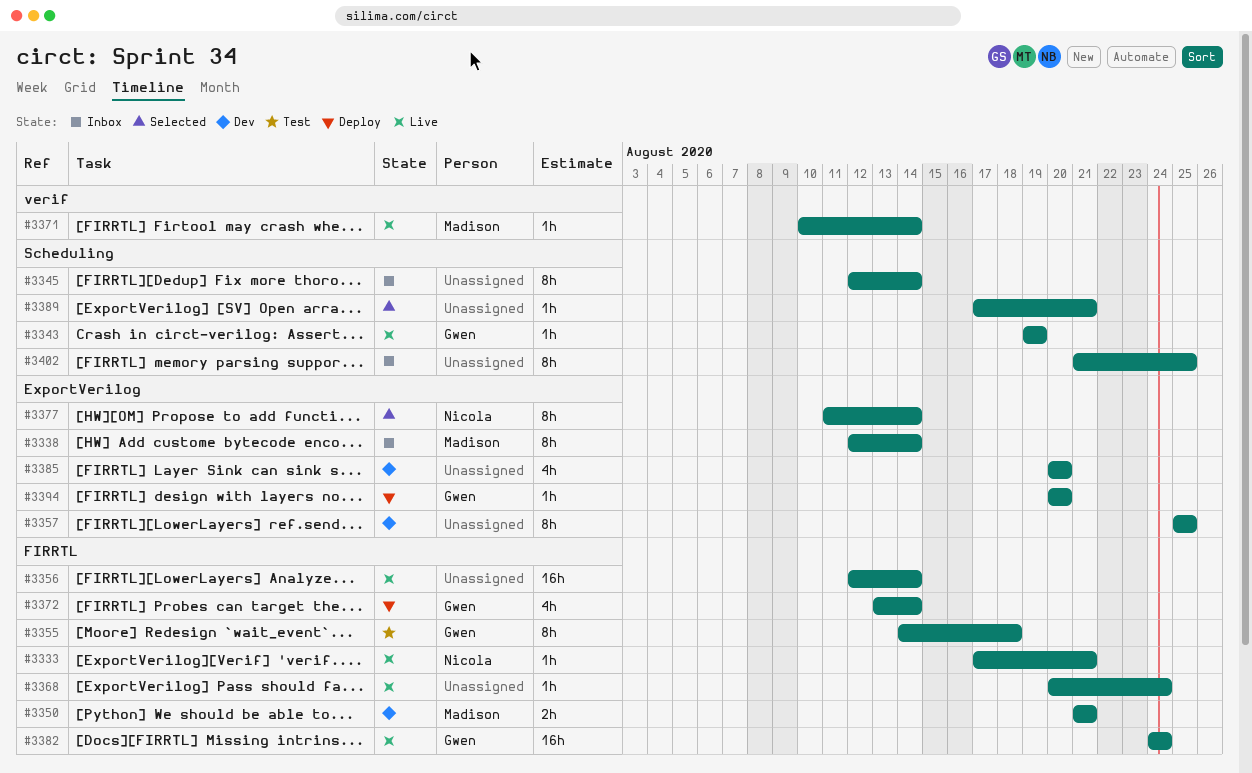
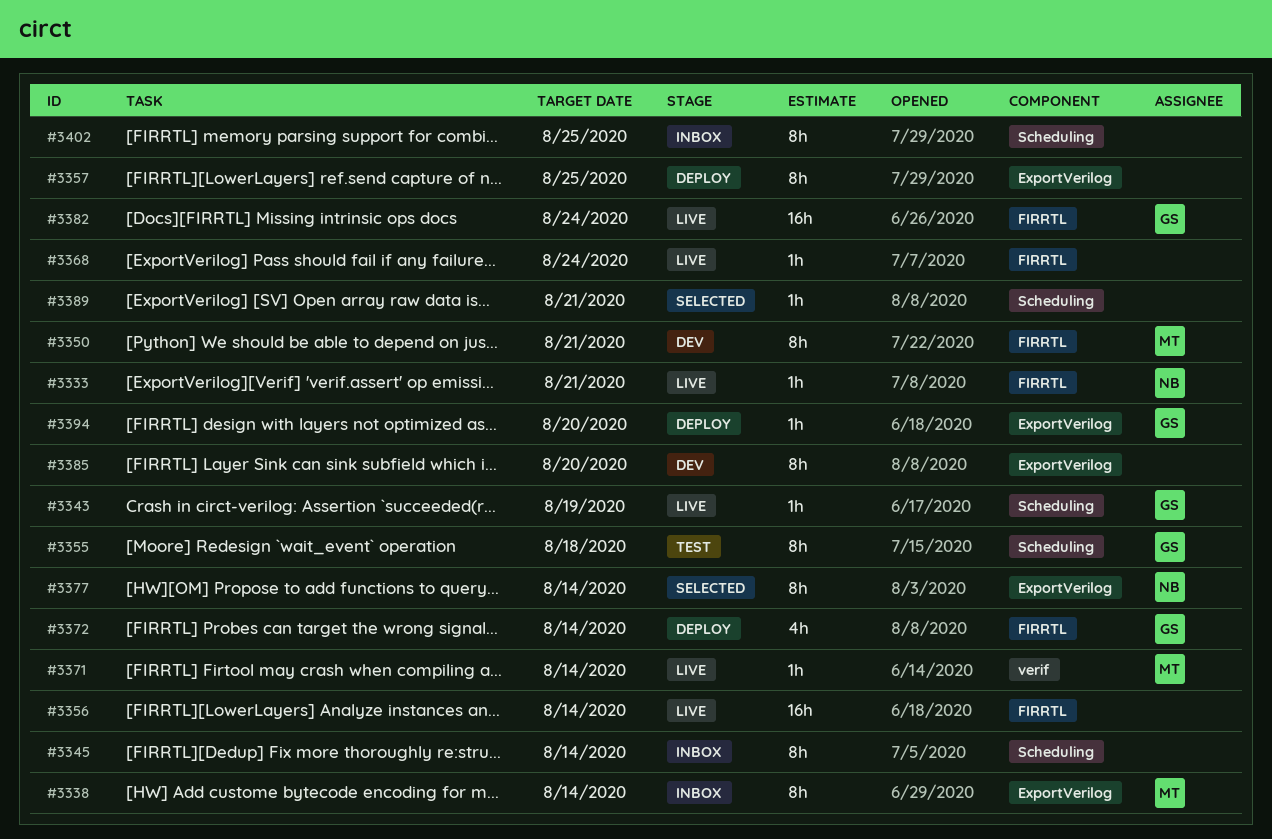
#3350, estimate: 2h -> 8h
#3355, label: FIRRTL -> Scheduling
#3357, status: Dev -> Deploy
#3385, estimate: 4h -> 8h

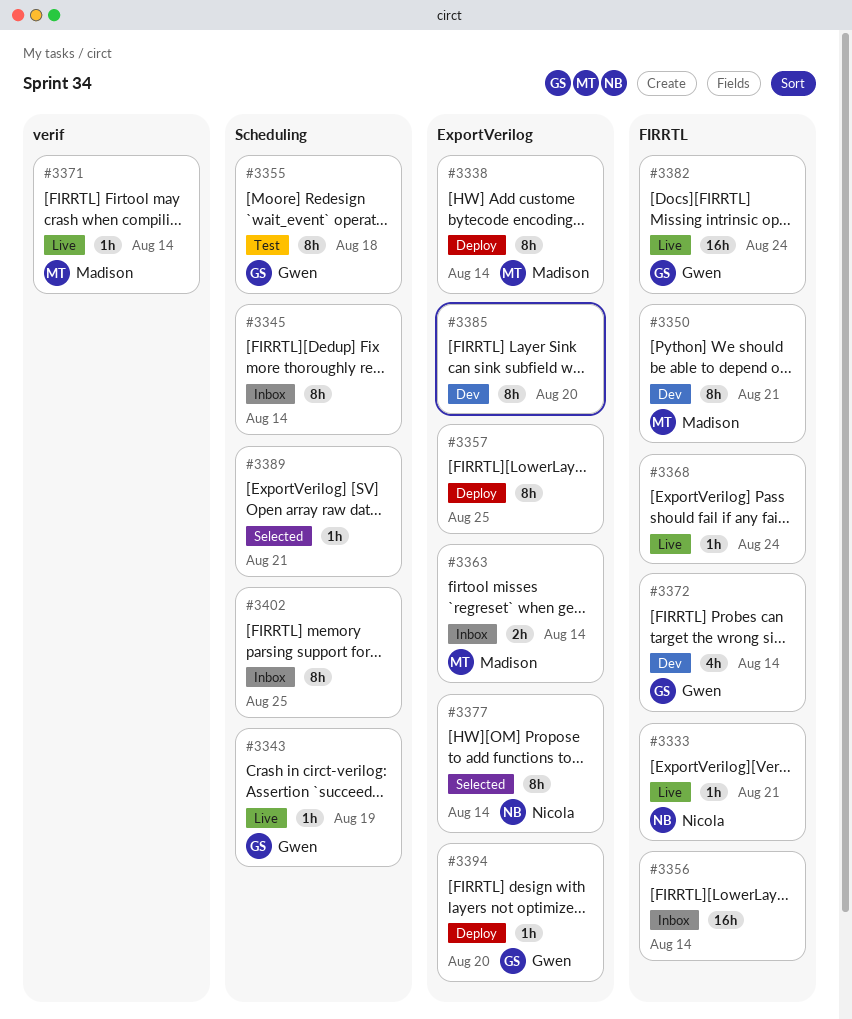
#3338, status: Inbox -> Deploy
#3356, status: Live -> Inbox
#3363: none -> present
#3372, status: Deploy -> Dev

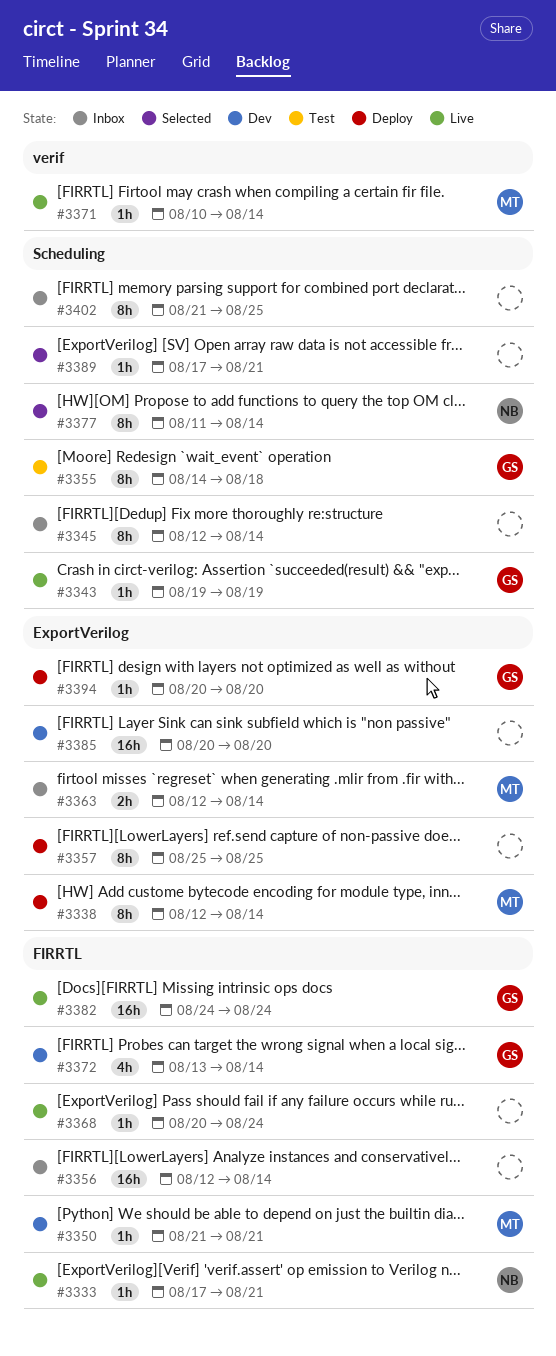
#3350, estimate: 8h -> 1h
#3377, label: ExportVerilog -> Scheduling
#3385, estimate: 8h -> 16h

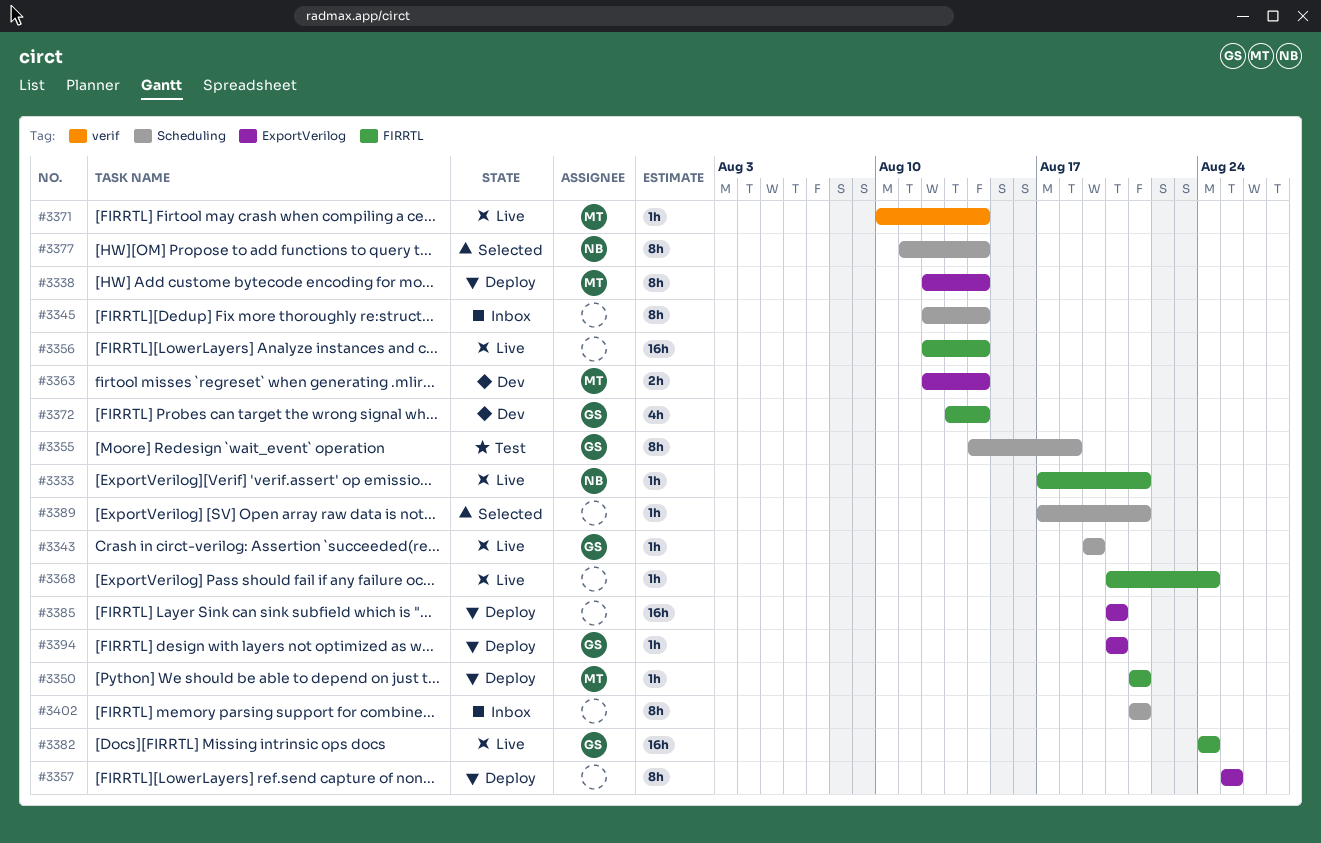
#3350, status: Dev -> Deploy
#3356, status: Inbox -> Live
#3363, status: Inbox -> Dev
#3385, status: Dev -> Deploy
#3402, due: Aug 25 -> Aug 21

